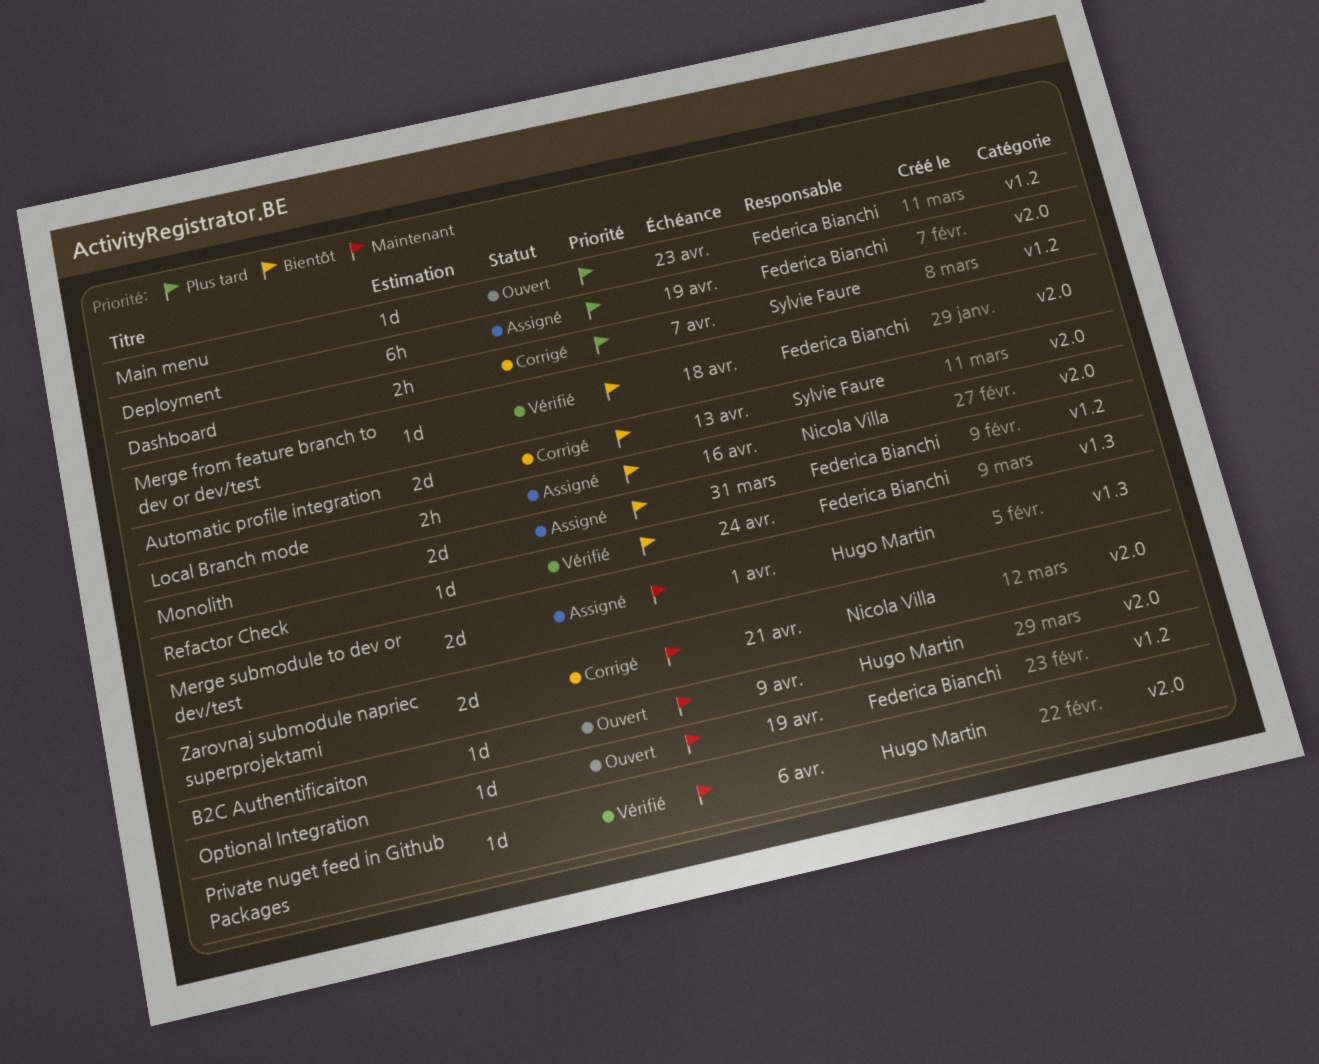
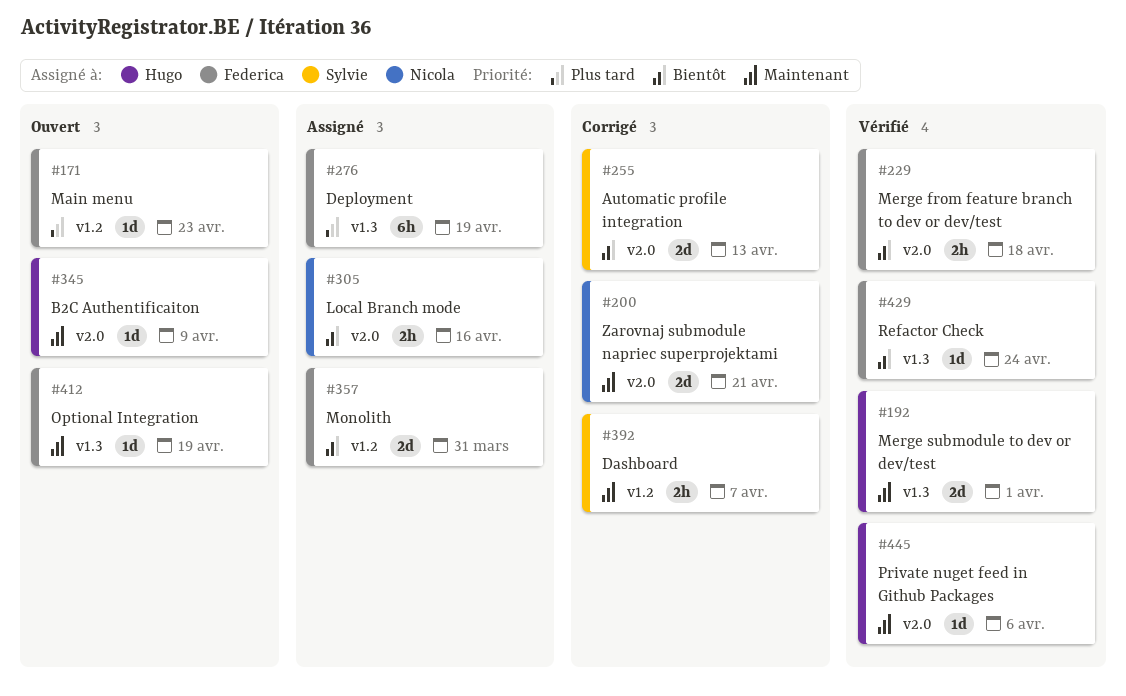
Dashboard, priority: Plus tard -> Maintenant
Deployment, label: v2.0 -> v1.3
Merge from feature branch to dev or dev/test, estimate: 1d -> 2h
Merge submodule to dev or dev/test, status: Assigné -> Vérifié
Optional Integration, label: v1.2 -> v1.3

